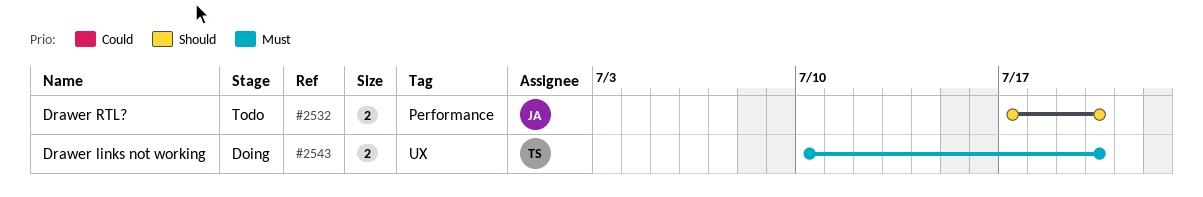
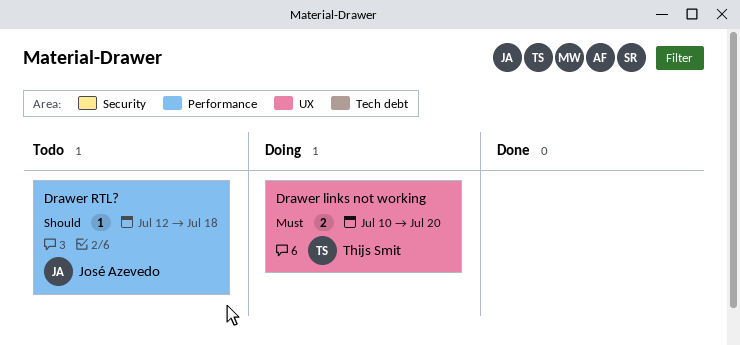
Drawer RTL?, estimate: 2 -> 1
Drawer RTL?, start: Jul 17 -> Jul 12
Drawer RTL?, due: Jul 20 -> Jul 18

